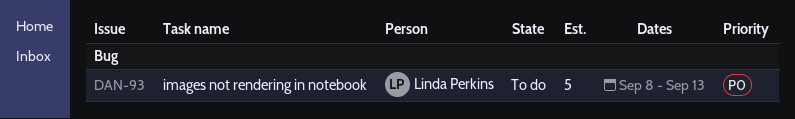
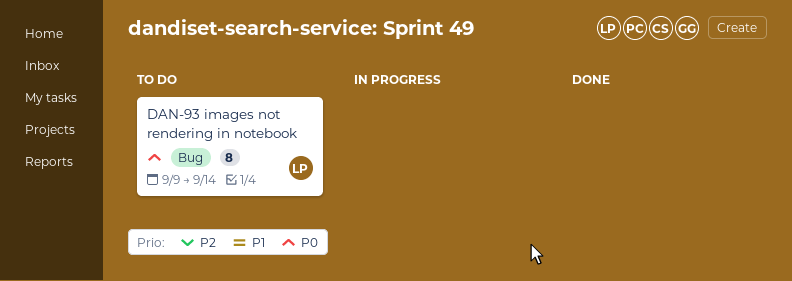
DAN-93, estimate: 5 -> 8
DAN-93, start: Sep 8 -> Sep 9
DAN-93, due: Sep 13 -> Sep 14

